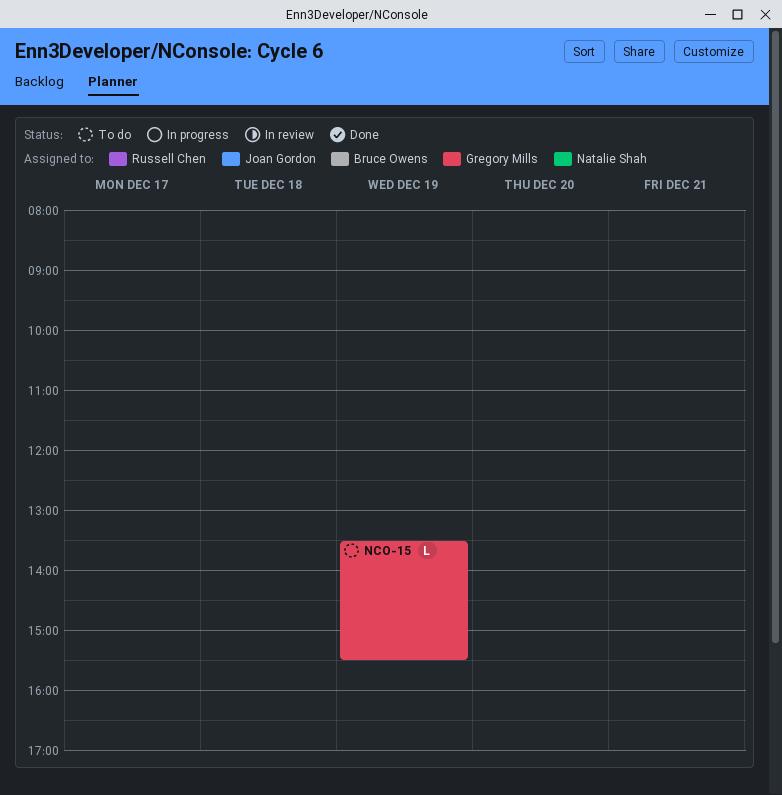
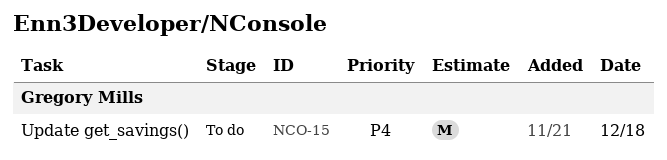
NCO-15, estimate: L -> M
NCO-15, day: Dec 19 -> Dec 18

